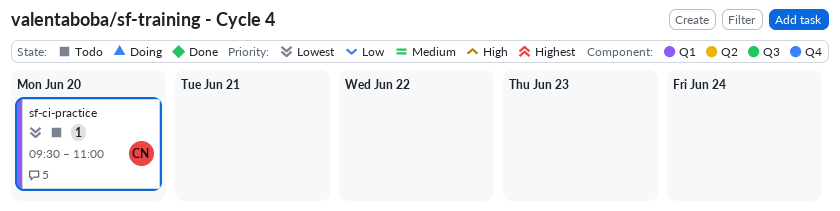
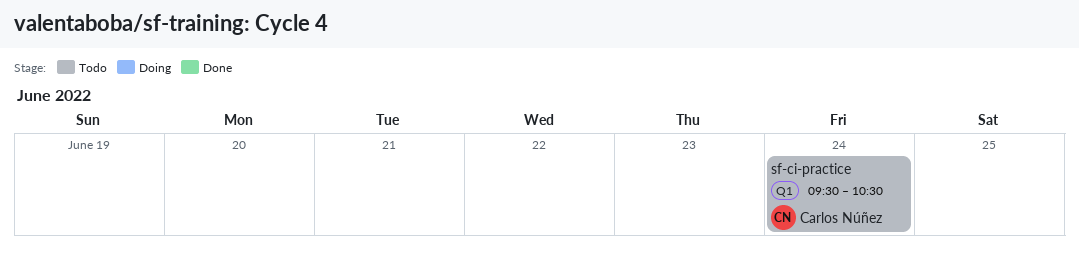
sf-ci-practice, day: Jun 20 -> Jun 24
sf-ci-practice, ends: 11:00 -> 10:30

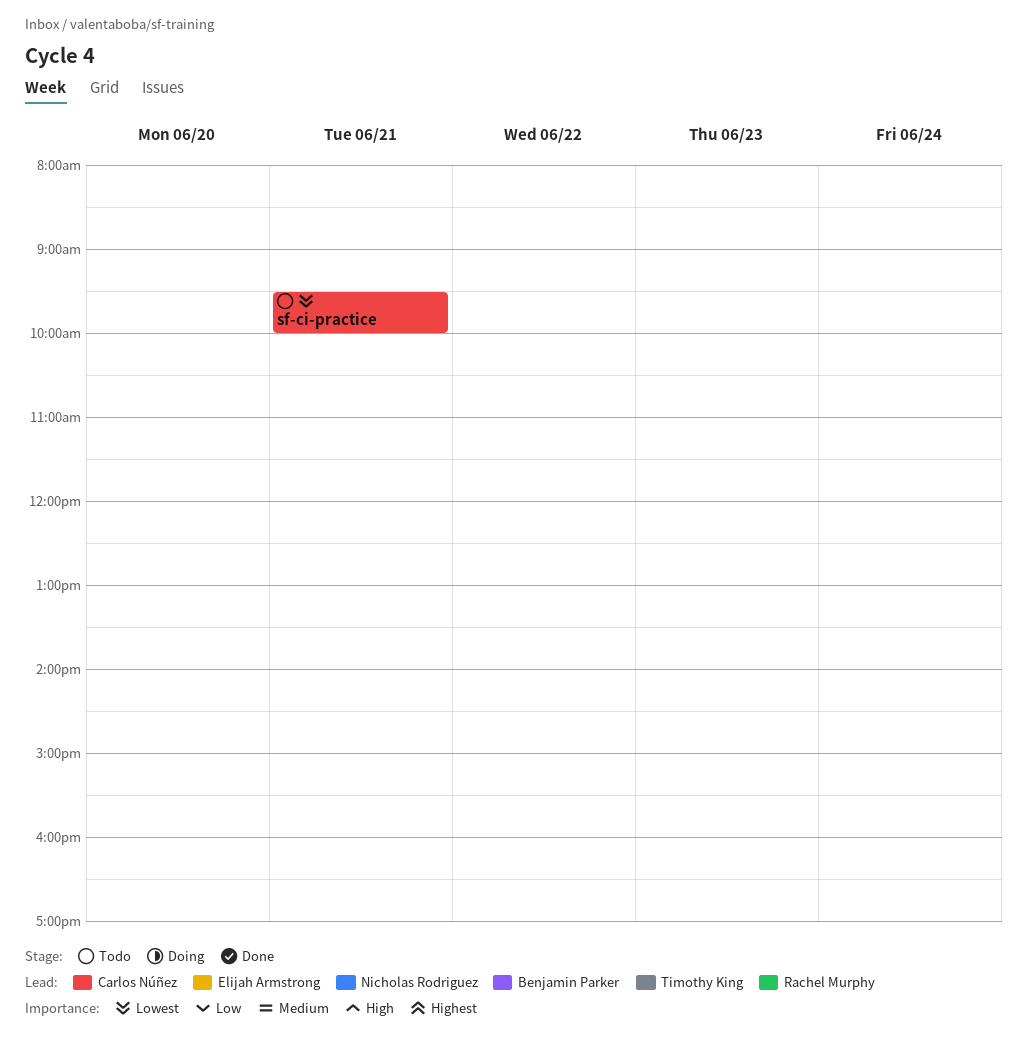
sf-ci-practice, day: Jun 24 -> Jun 21
sf-ci-practice, ends: 10:30 -> 10:00

